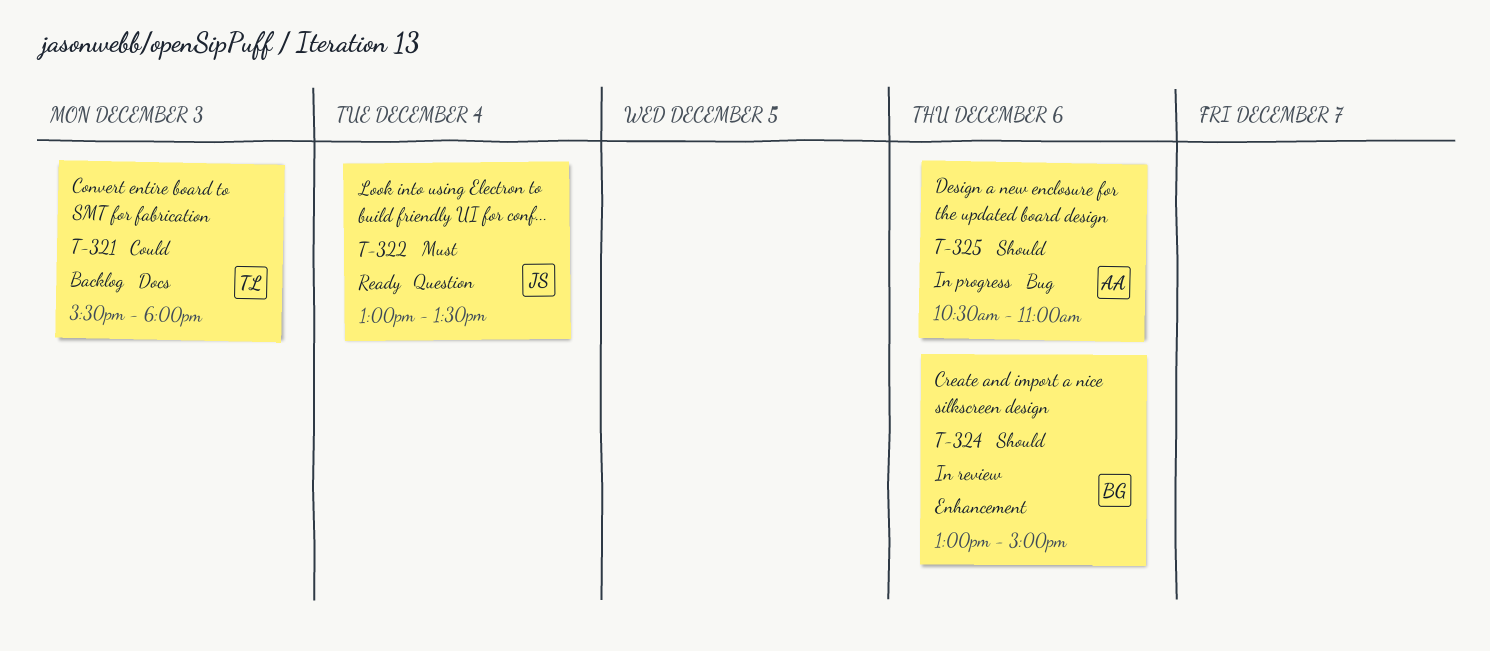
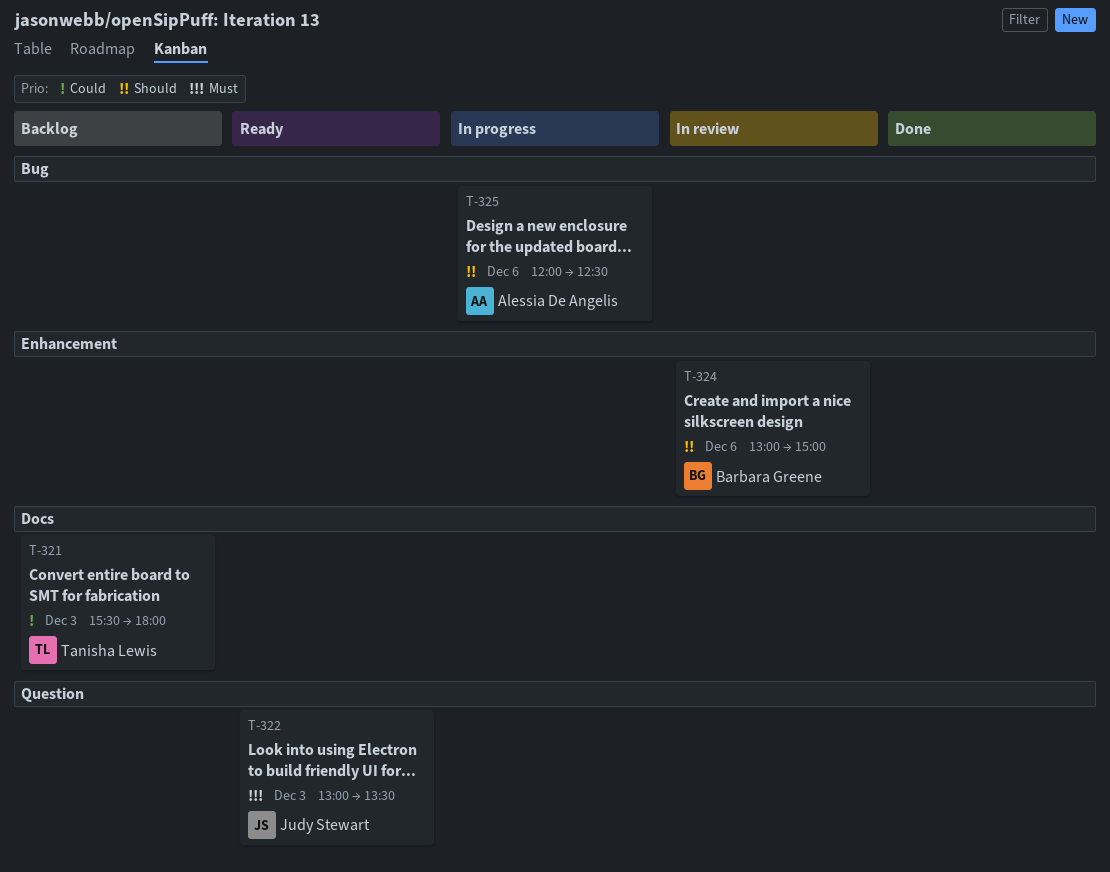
T-322, day: Dec 4 -> Dec 3
T-325, begins: 10:30 -> 12:00
T-325, ends: 11:00 -> 12:30

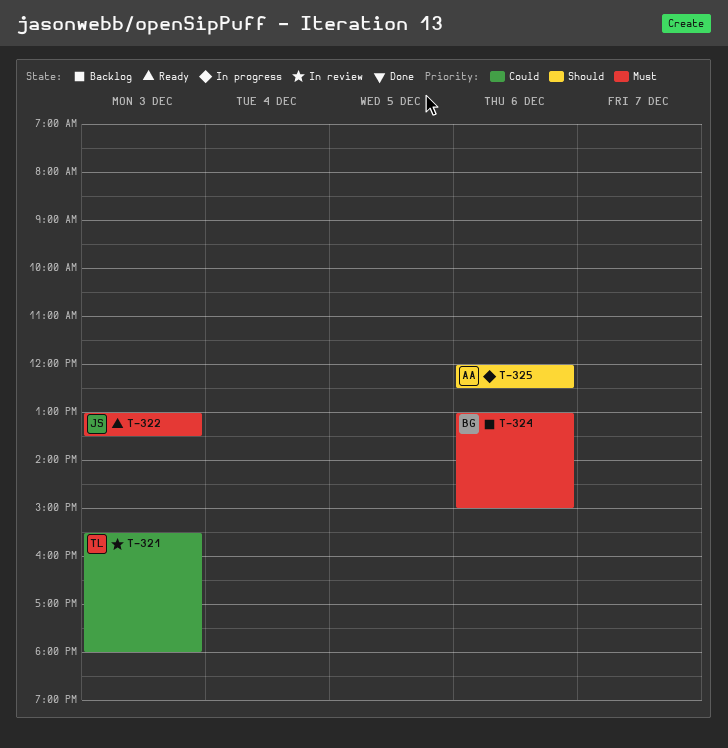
T-321, status: Backlog -> In review
T-324, status: In review -> Backlog
T-324, priority: Should -> Must

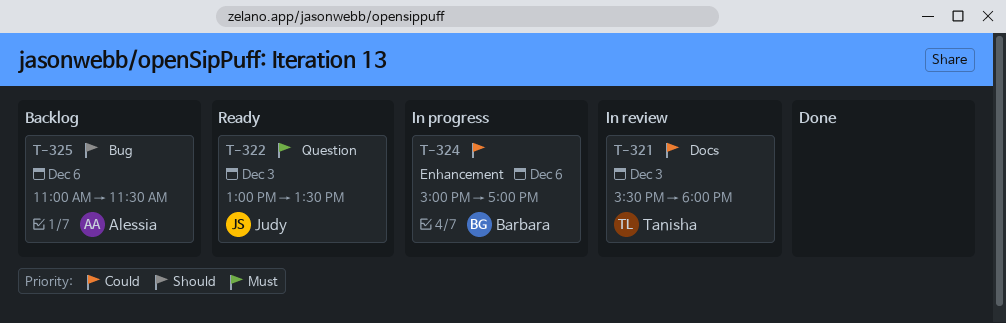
T-324, status: Backlog -> In progress
T-324, priority: Must -> Could
T-324, begins: 13:00 -> 15:00
T-324, ends: 15:00 -> 17:00
T-325, status: In progress -> Backlog
T-325, begins: 12:00 -> 11:00
T-325, ends: 12:30 -> 11:30

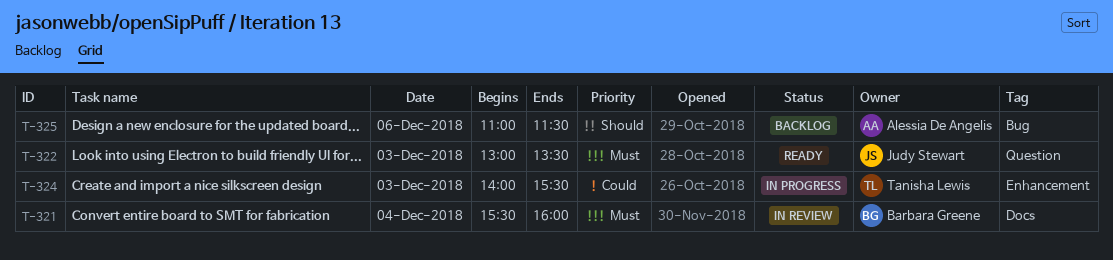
T-321, owner: Tanisha Lewis -> Barbara Greene
T-321, priority: Could -> Must
T-321, day: Dec 3 -> Dec 4
T-321, ends: 18:00 -> 16:00
T-324, owner: Barbara Greene -> Tanisha Lewis
T-324, day: Dec 6 -> Dec 3
T-324, begins: 15:00 -> 14:00
T-324, ends: 17:00 -> 15:30

